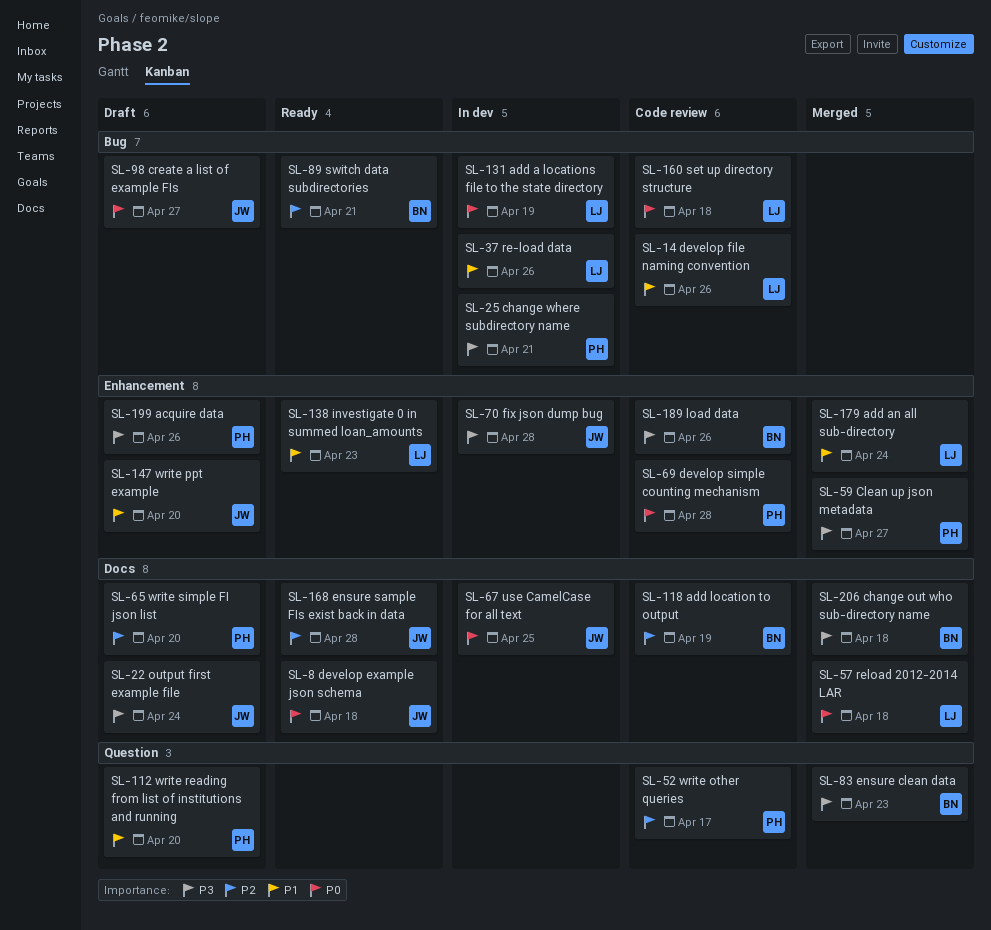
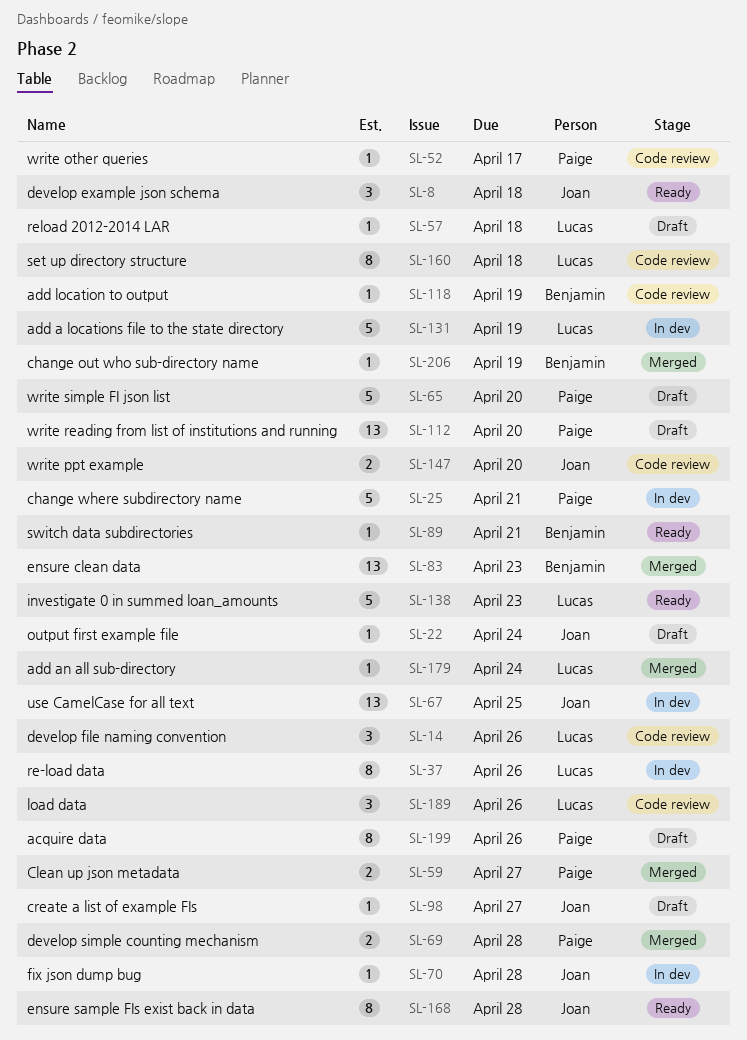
SL-57, status: Merged -> Draft
SL-69, status: Code review -> Merged
SL-147, status: Draft -> Code review
SL-189, owner: Benjamin -> Lucas
SL-206, due: Apr 18 -> Apr 19

